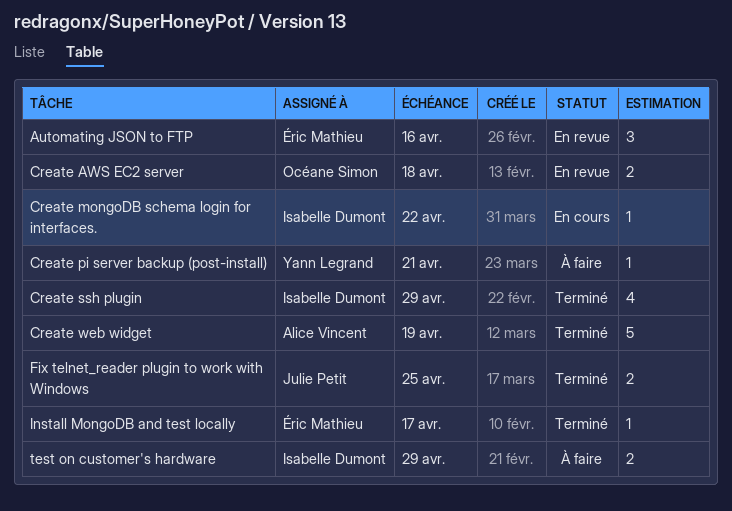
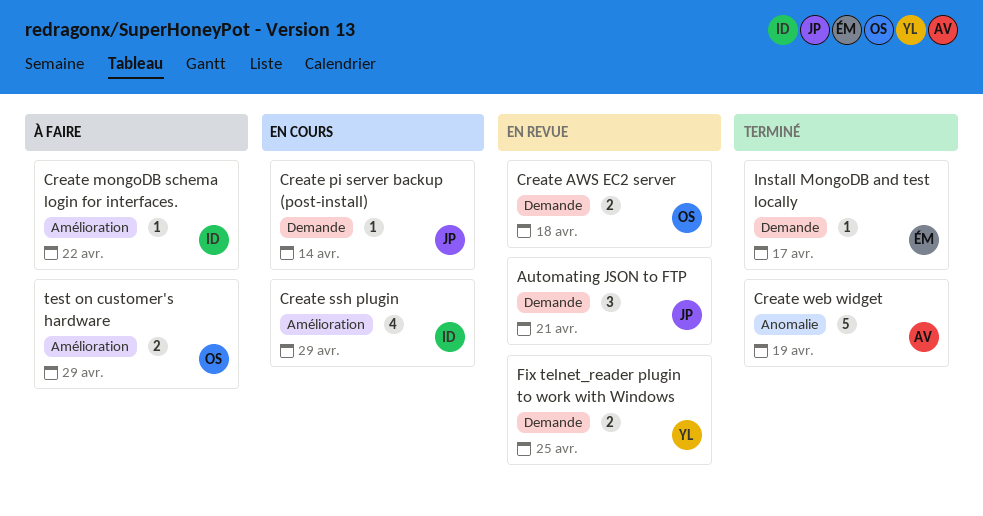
Automating JSON to FTP, owner: Éric Mathieu -> Julie Petit
Automating JSON to FTP, due: Apr 16 -> Apr 21
Create mongoDB schema login for interfaces., status: En cours -> À faire
Create pi server backup (post-install), status: À faire -> En cours
Create pi server backup (post-install), owner: Yann Legrand -> Julie Petit
Create pi server backup (post-install), due: Apr 21 -> Apr 14
Create ssh plugin, status: Terminé -> En cours
Fix telnet_reader plugin to work with Windows, status: Terminé -> En revue
Fix telnet_reader plugin to work with Windows, owner: Julie Petit -> Yann Legrand
test on customer's hardware, owner: Isabelle Dumont -> Océane Simon

